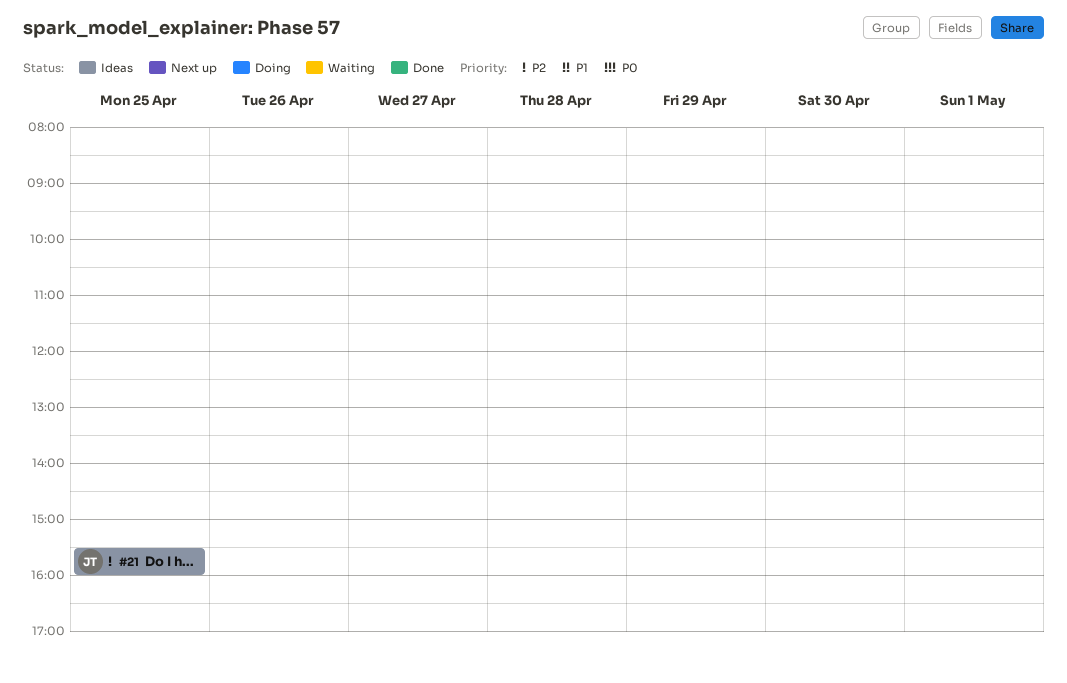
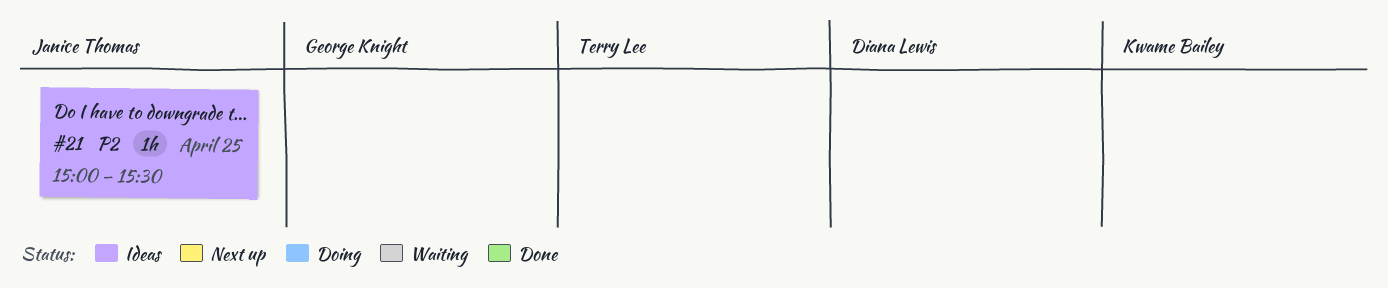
#21, begins: 15:30 -> 15:00
#21, ends: 16:00 -> 15:30

